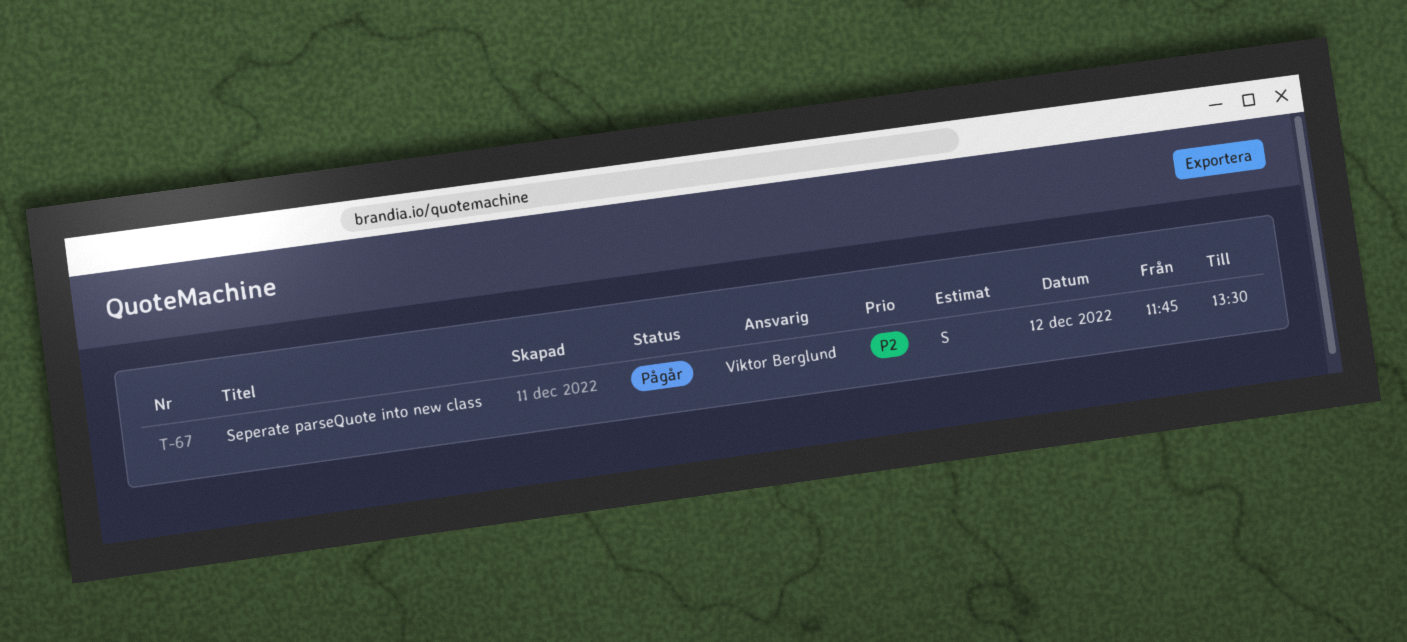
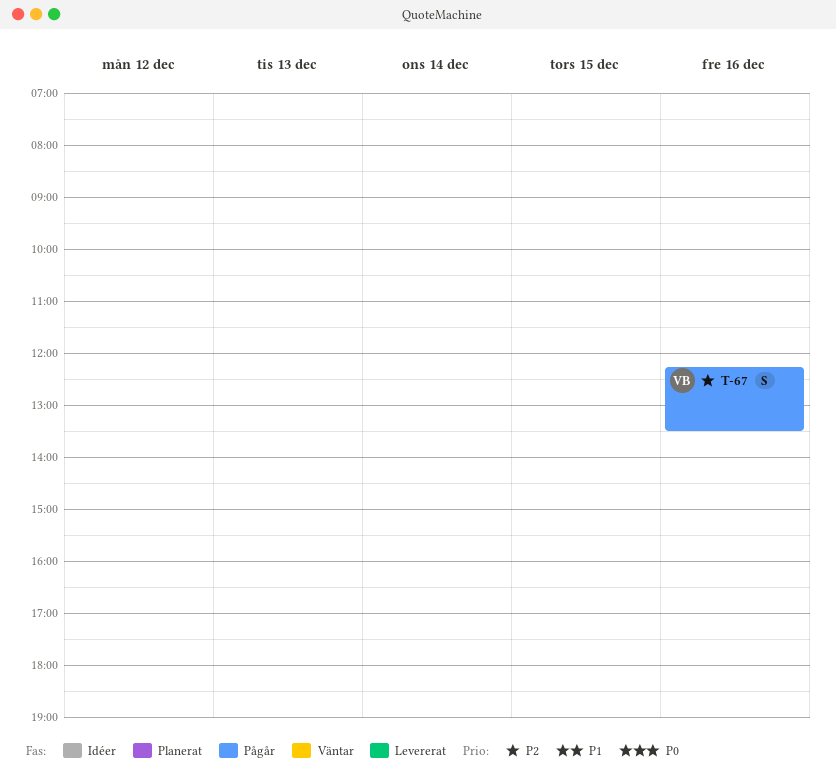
T-67, day: Dec 12 -> Dec 16
T-67, begins: 11:45 -> 12:15

